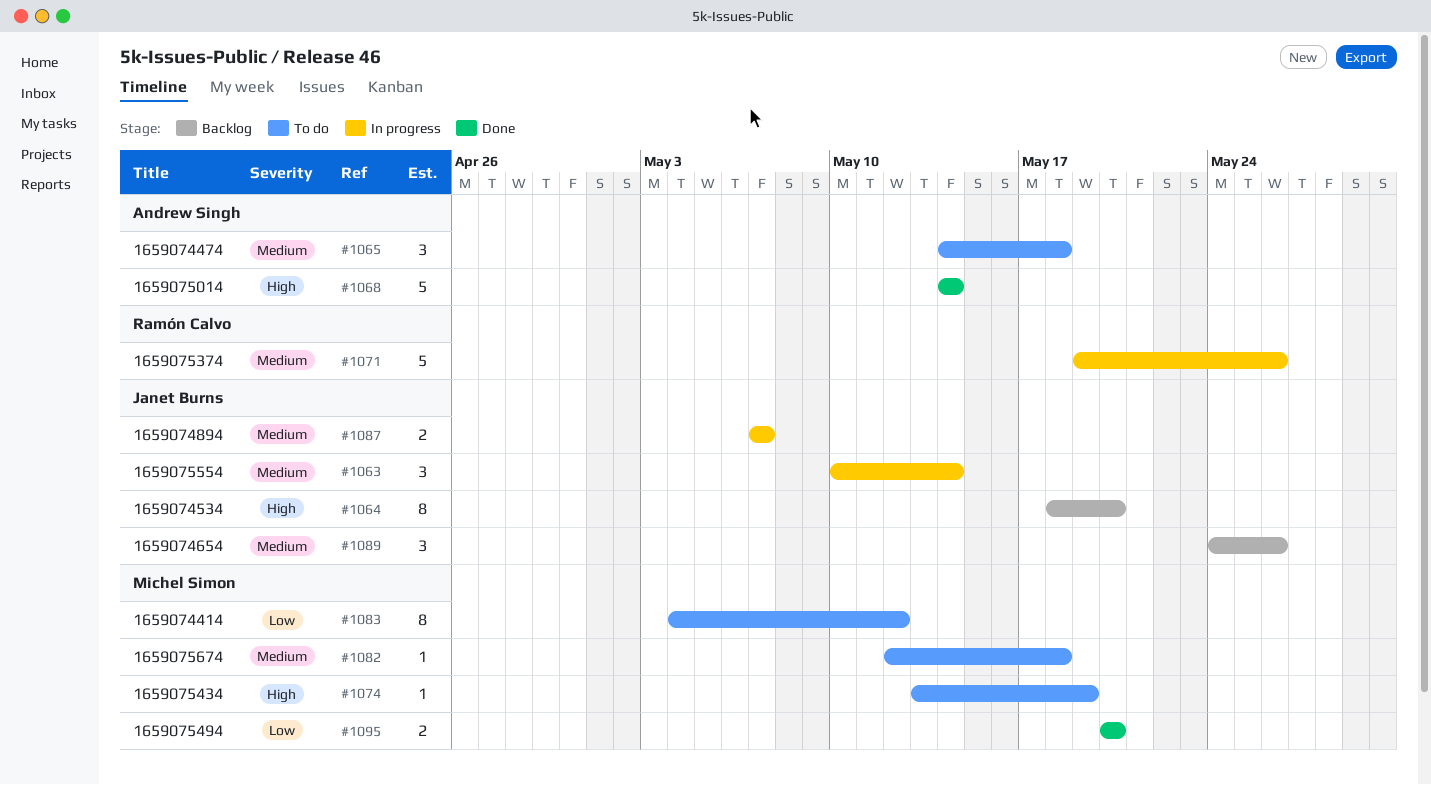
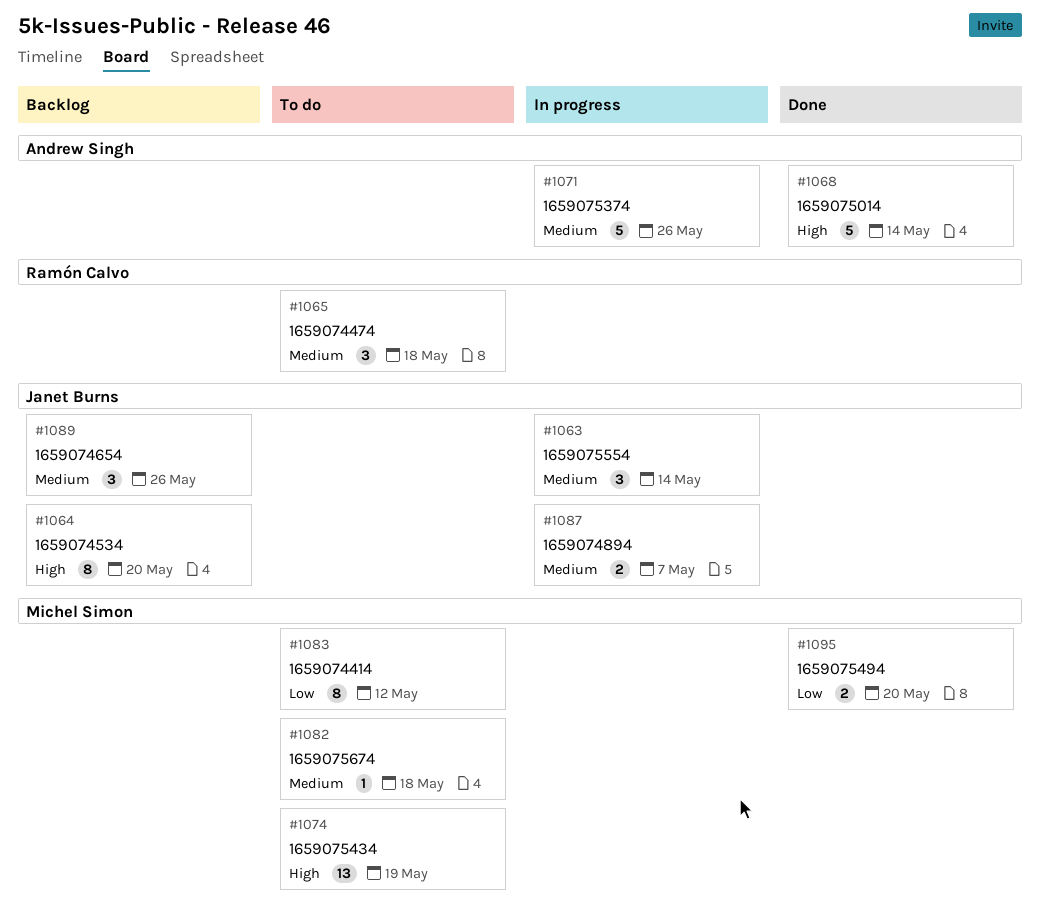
#1065, owner: Andrew Singh -> Ramón Calvo
#1071, owner: Ramón Calvo -> Andrew Singh
#1074, estimate: 1 -> 13

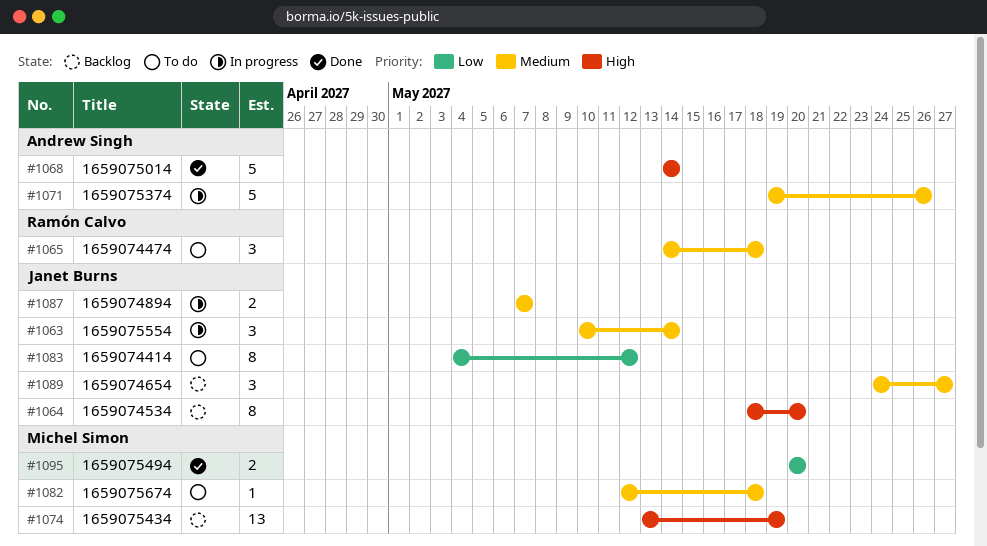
#1074, status: To do -> Backlog
#1083, owner: Michel Simon -> Janet Burns
#1089, due: May 26 -> May 27

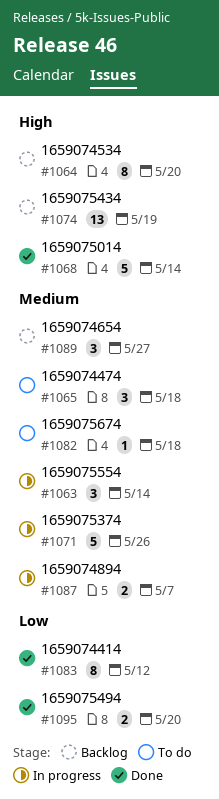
#1083, status: To do -> Done

